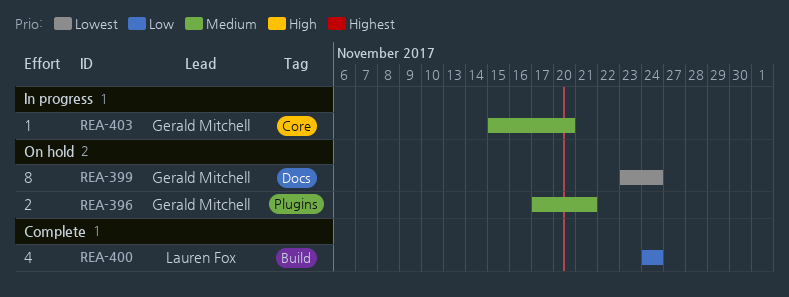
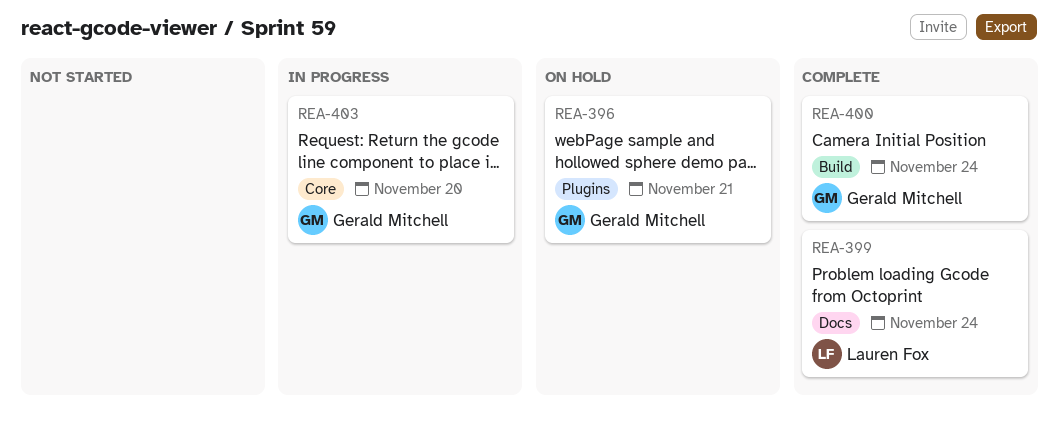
REA-399, status: On hold -> Complete
REA-399, owner: Gerald Mitchell -> Lauren Fox
REA-400, owner: Lauren Fox -> Gerald Mitchell

